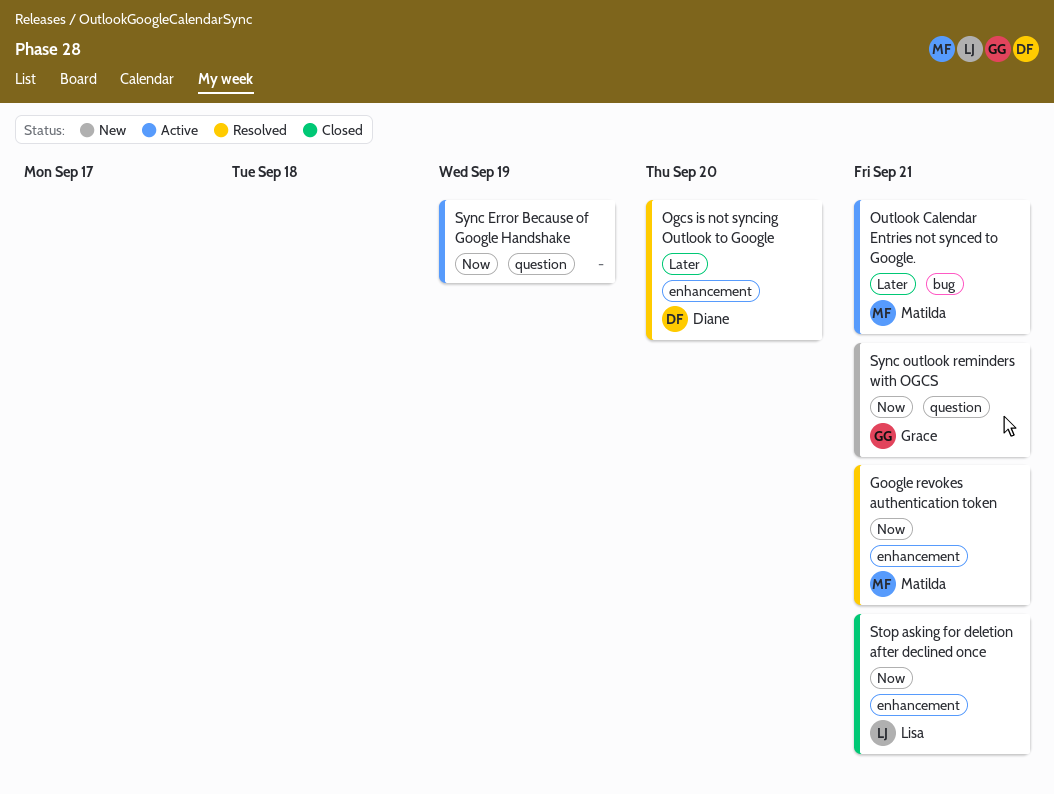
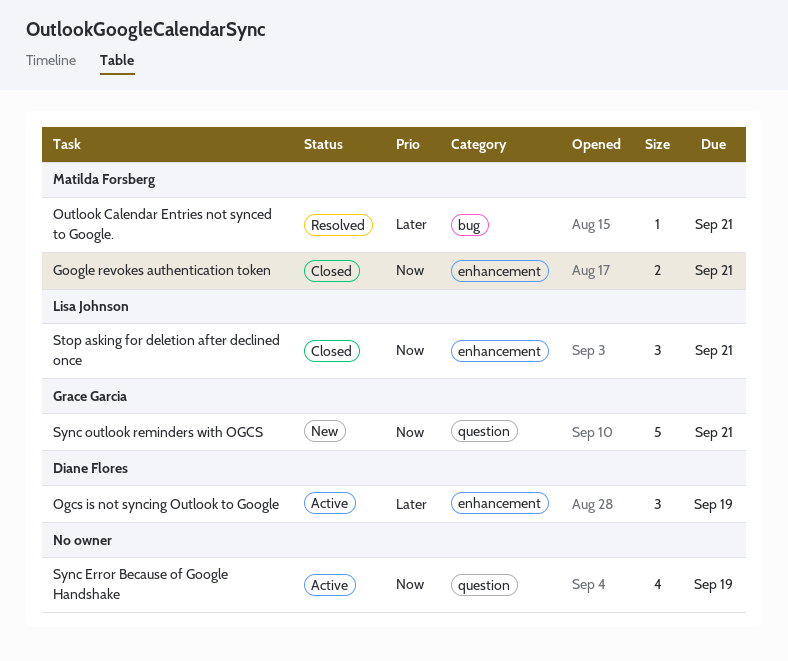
Google revokes authentication token, status: Resolved -> Closed
Ogcs is not syncing Outlook to Google, status: Resolved -> Active
Ogcs is not syncing Outlook to Google, due: Sep 20 -> Sep 19
Outlook Calendar Entries not synced to Google., status: Active -> Resolved

